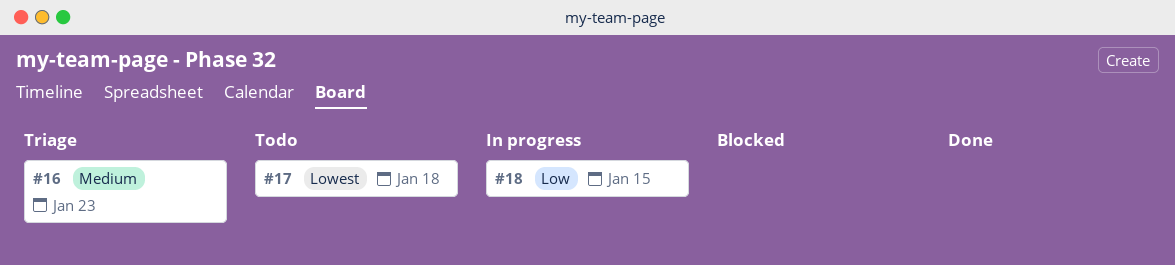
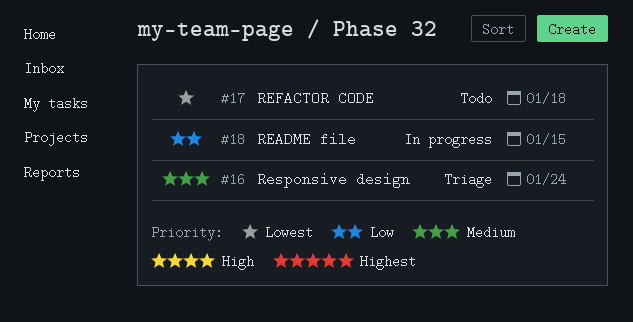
#16, due: Jan 23 -> Jan 24

